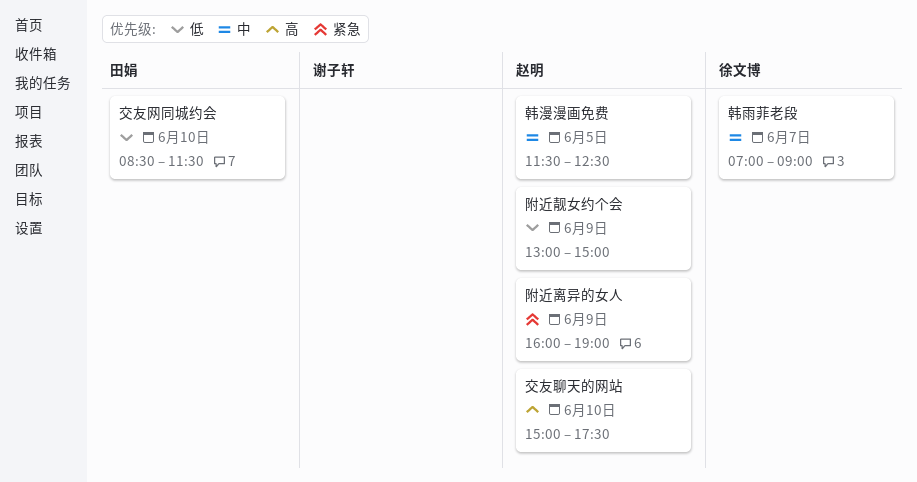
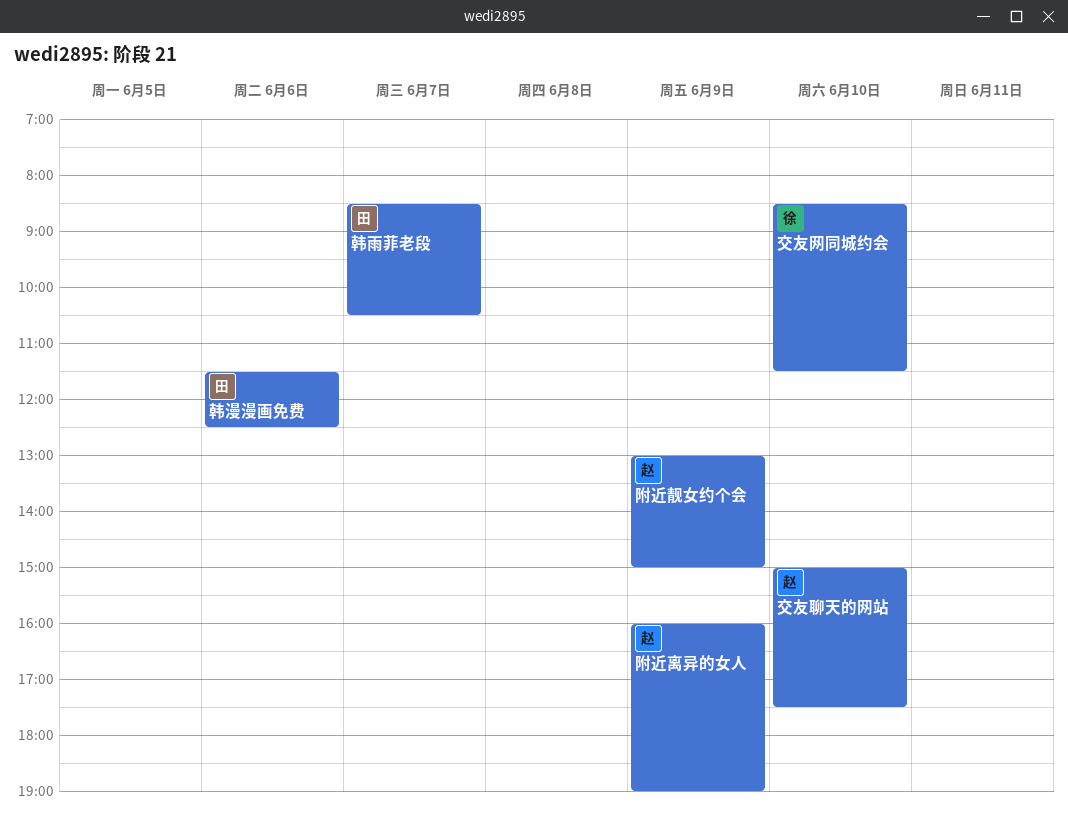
交友网同城约会, owner: 田娟 -> 徐文博
韩漫漫画免费, owner: 赵明 -> 田娟
韩漫漫画免费, day: Jun 5 -> Jun 6
韩雨菲老段, owner: 徐文博 -> 田娟
韩雨菲老段, begins: 07:00 -> 08:30
韩雨菲老段, ends: 09:00 -> 10:30

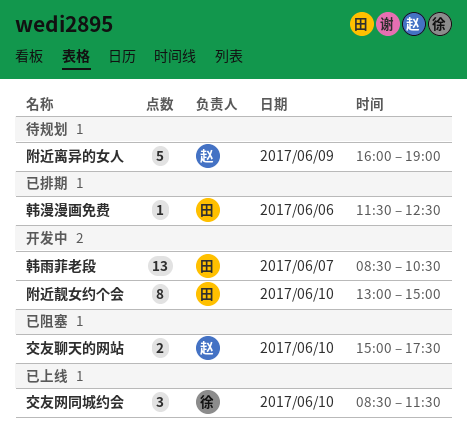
附近靓女约个会, owner: 赵 -> 田
附近靓女约个会, day: Jun 9 -> Jun 10

